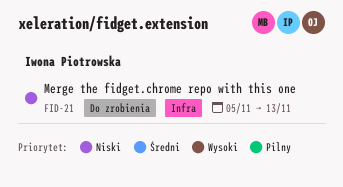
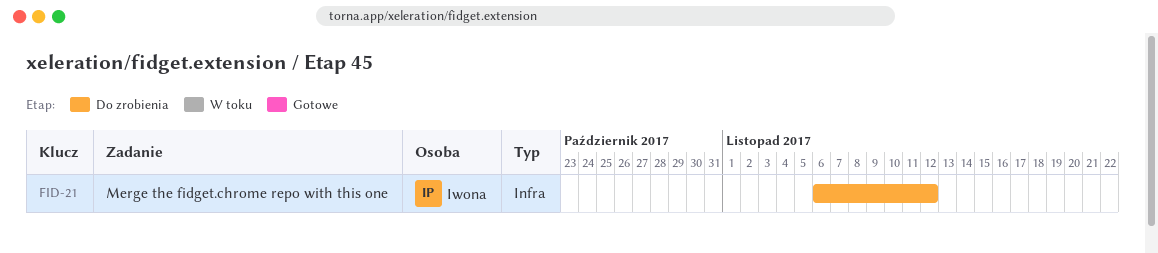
FID-21, start: Nov 5 -> Nov 6
FID-21, due: Nov 13 -> Nov 12

